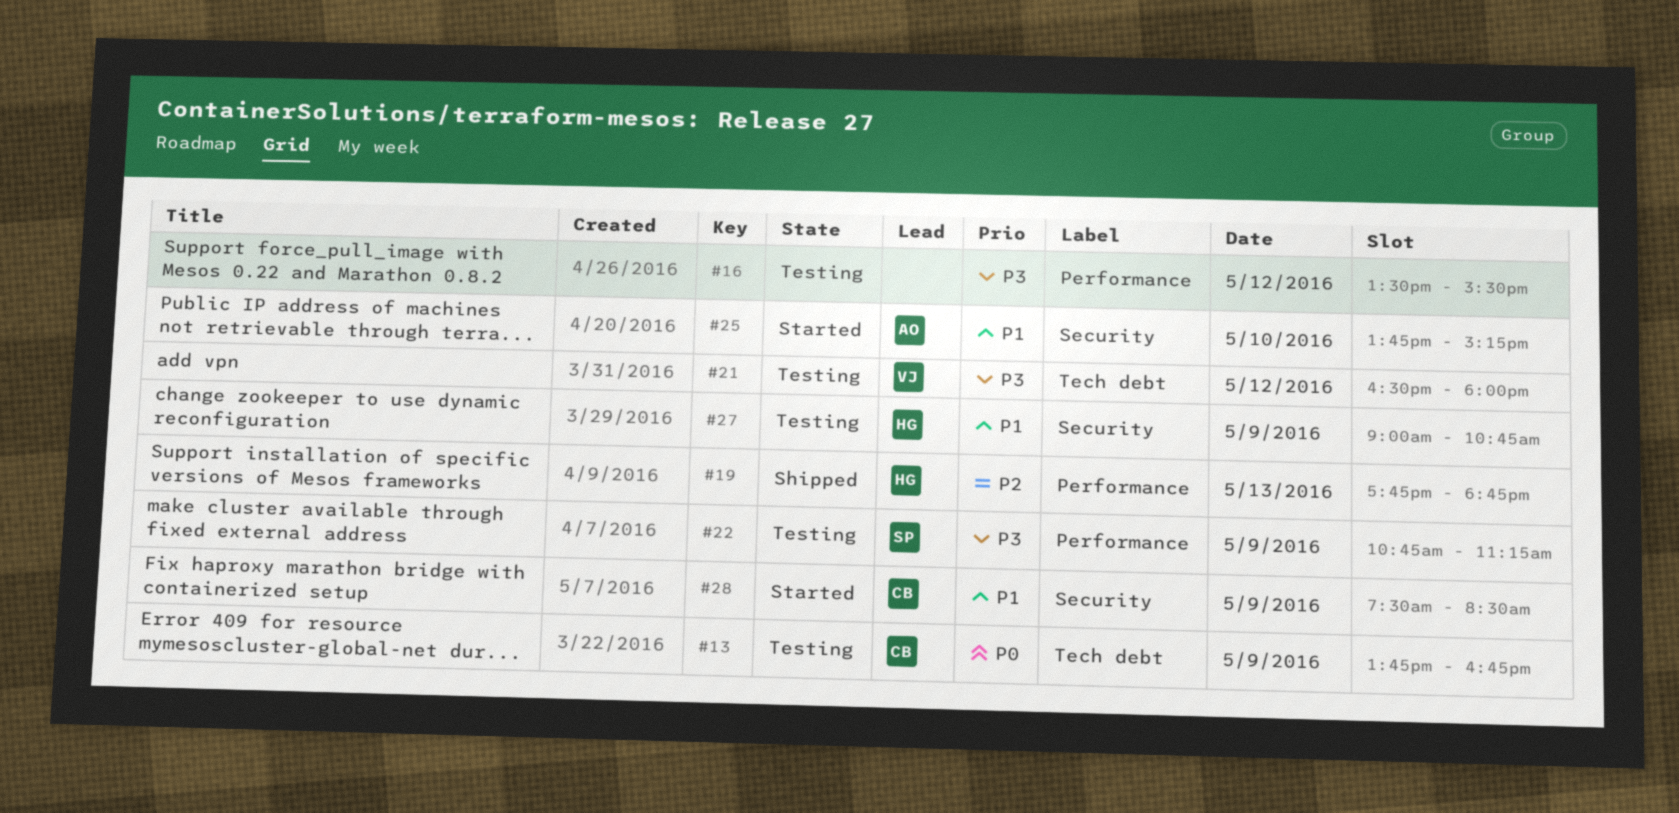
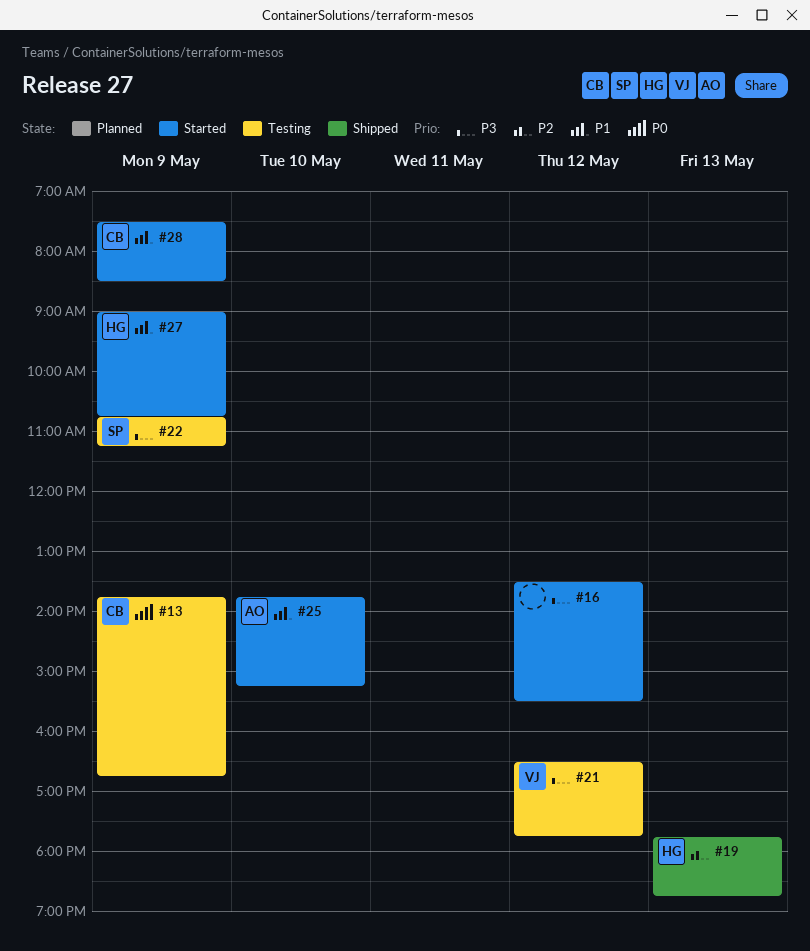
#16, status: Testing -> Started
#21, ends: 18:00 -> 17:45
#27, status: Testing -> Started

